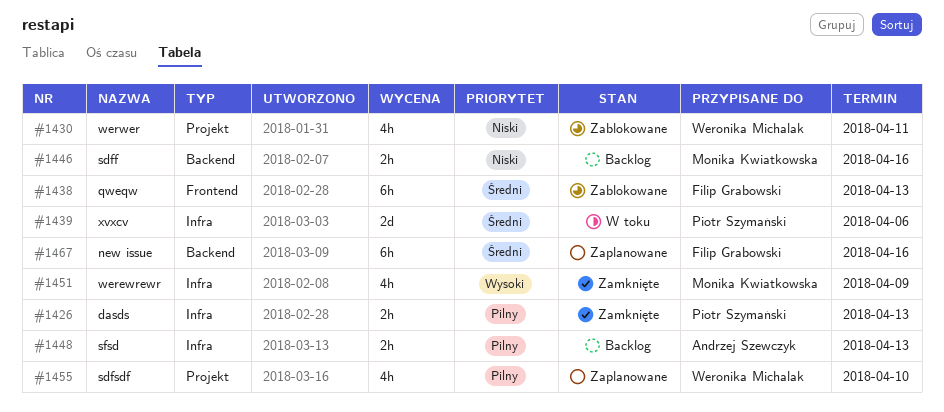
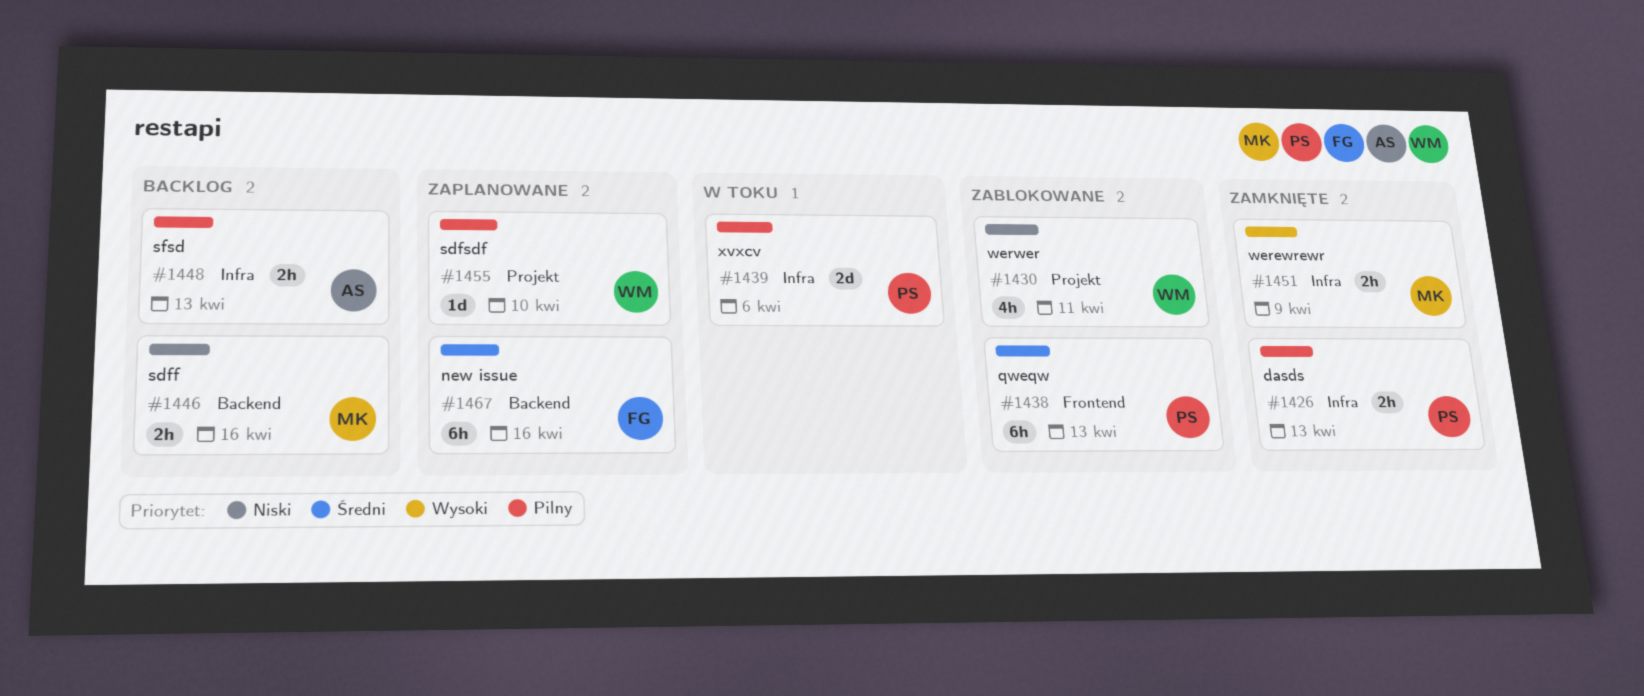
#1438, owner: Filip Grabowski -> Piotr Szymański
#1439, priority: Średni -> Pilny
#1451, estimate: 4h -> 2h
#1455, estimate: 4h -> 1d

